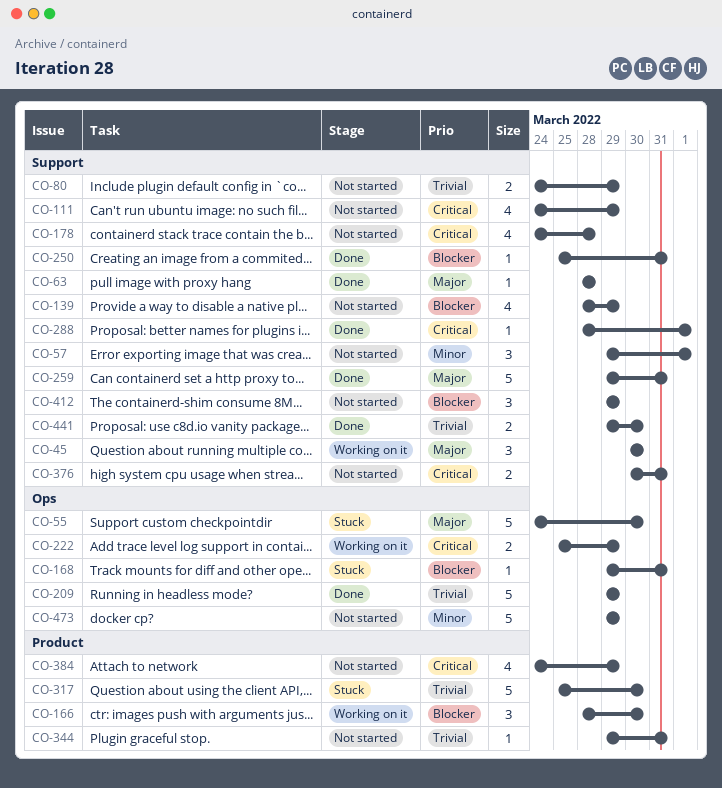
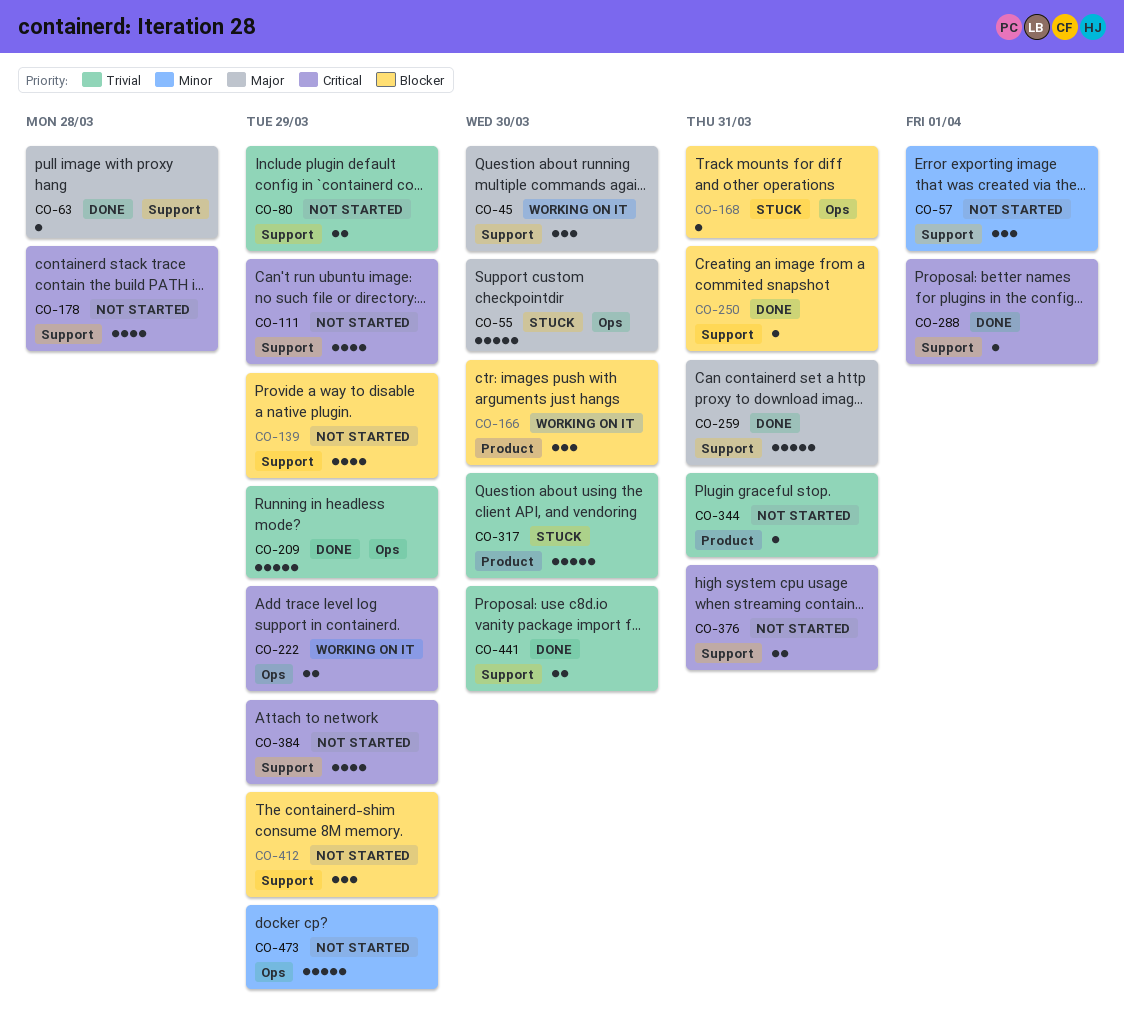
CO-384, label: Product -> Support

